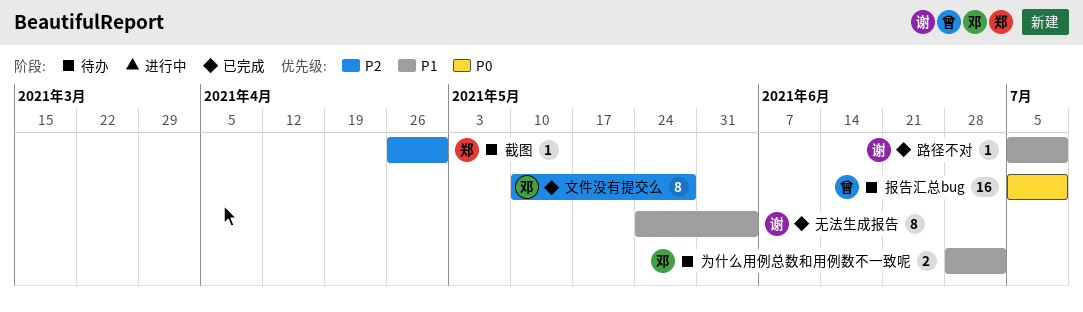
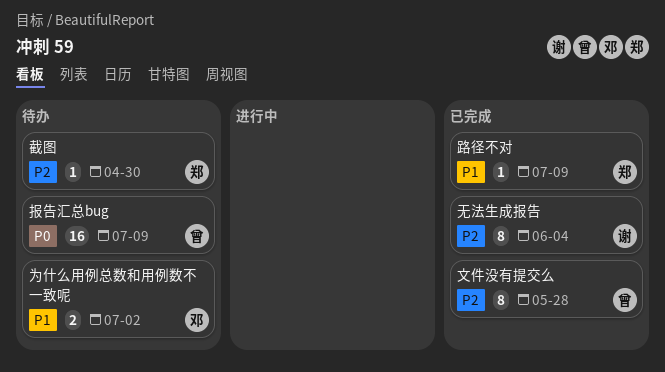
文件没有提交么, owner: 邓 -> 曾
无法生成报告, priority: P1 -> P2
路径不对, owner: 谢 -> 郑

